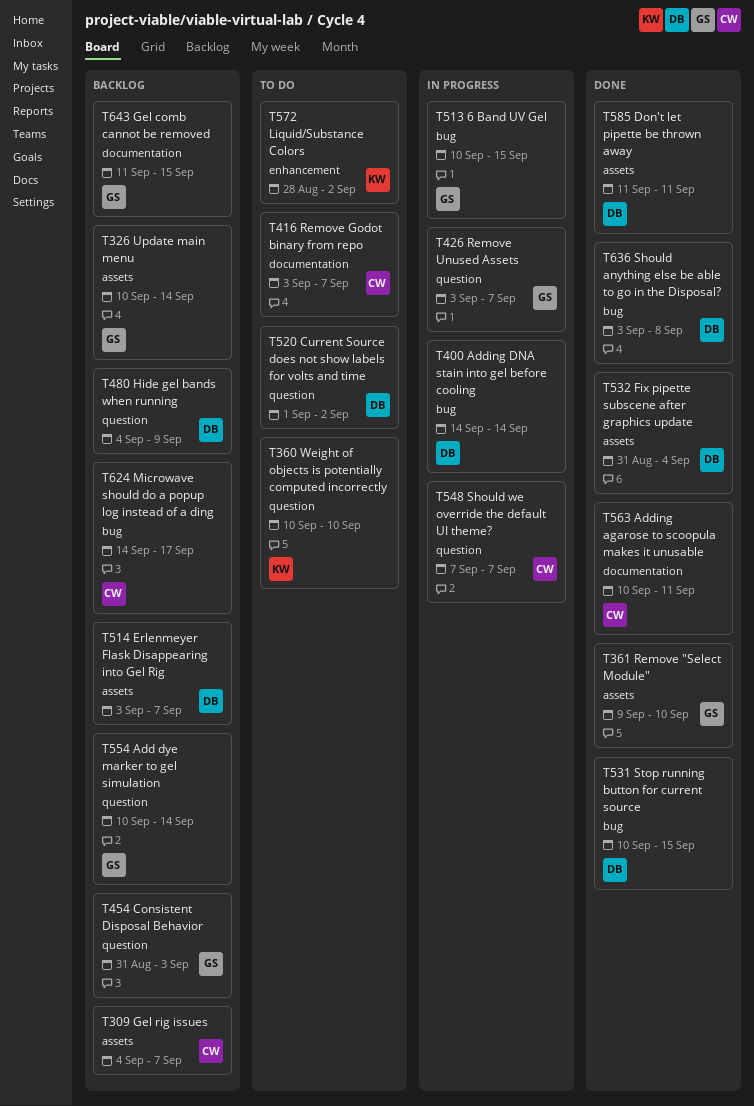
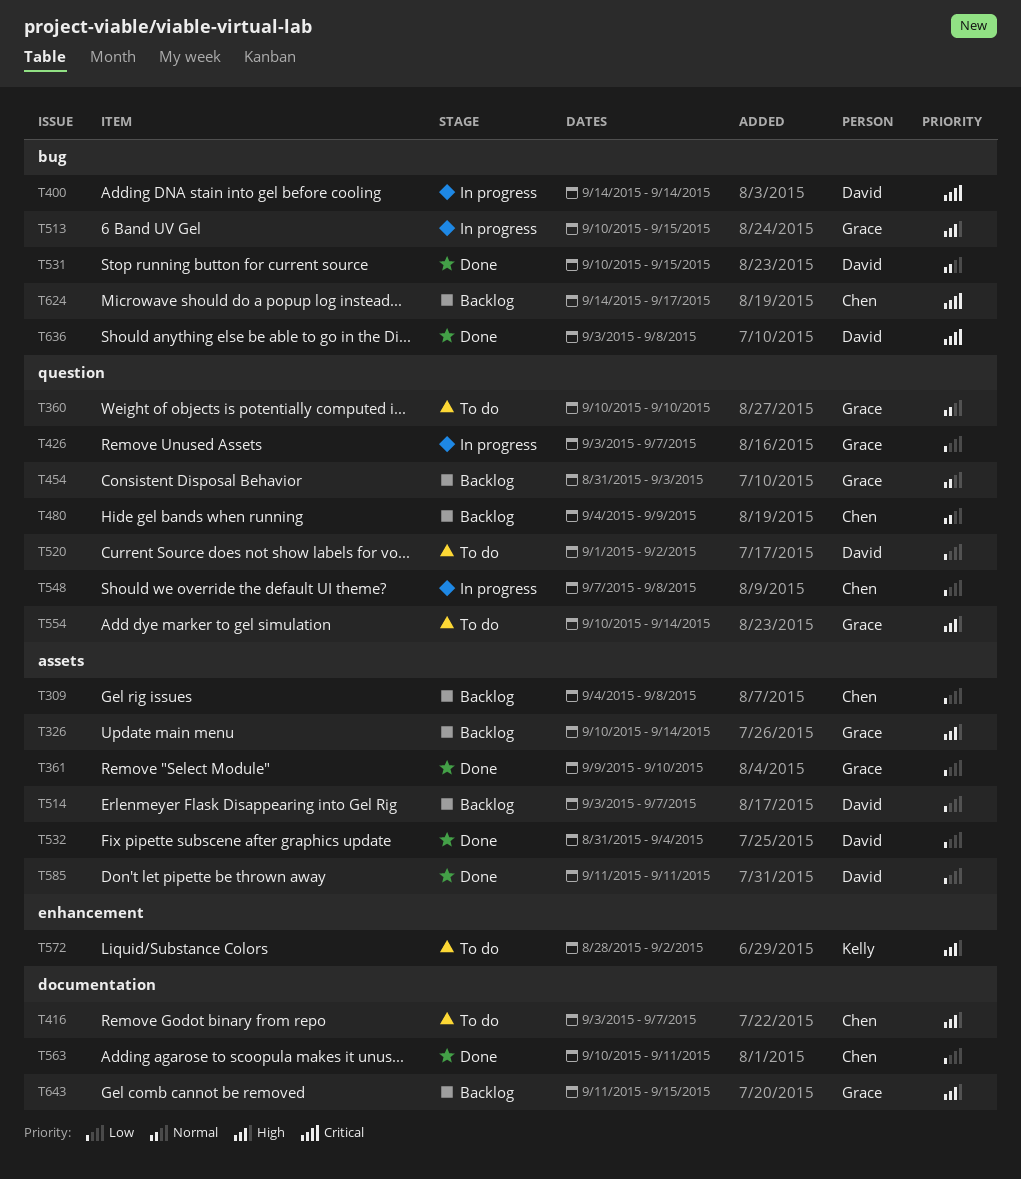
T309, due: Sep 7 -> Sep 8
T360, owner: Kelly -> Grace
T480, owner: David -> Chen
T548, due: Sep 7 -> Sep 8
T554, status: Backlog -> To do

